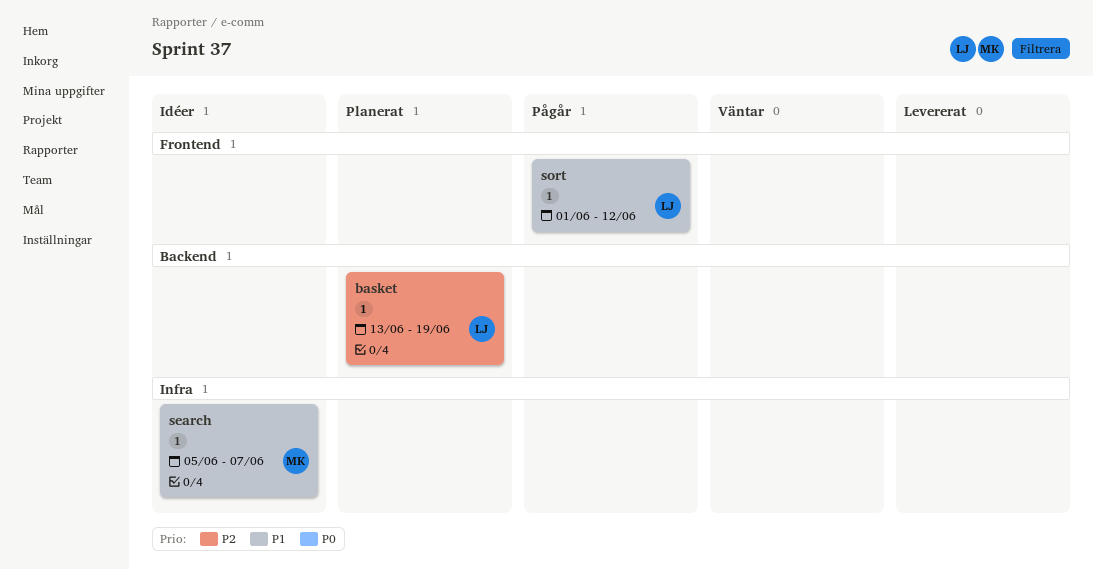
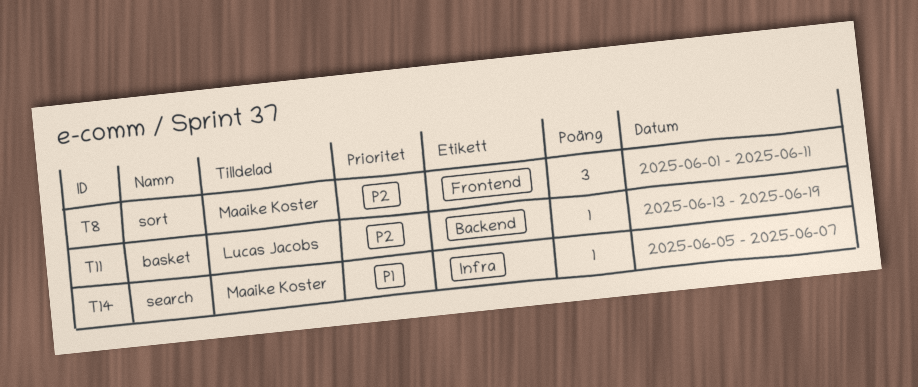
sort, owner: Lucas Jacobs -> Maaike Koster
sort, priority: P1 -> P2
sort, estimate: 1 -> 3
sort, due: Jun 12 -> Jun 11

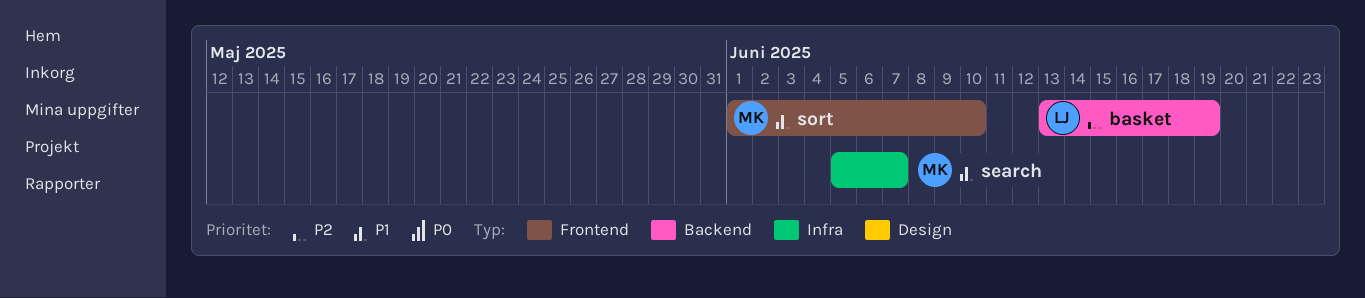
sort, priority: P2 -> P1
sort, due: Jun 11 -> Jun 10

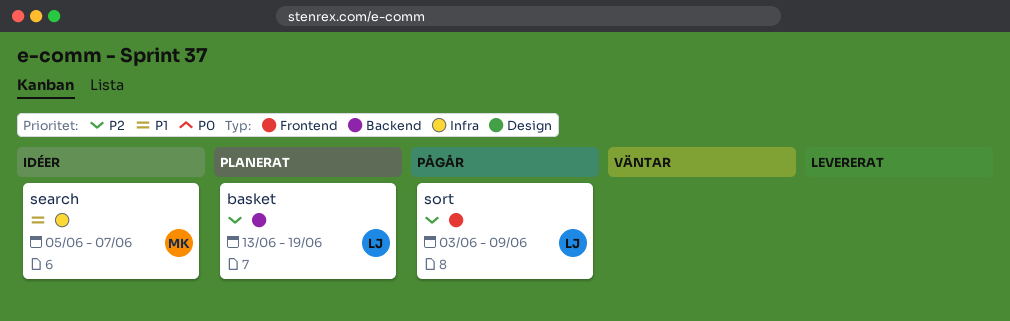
sort, owner: MK -> LJ
sort, priority: P1 -> P2
sort, start: Jun 1 -> Jun 3
sort, due: Jun 10 -> Jun 9

